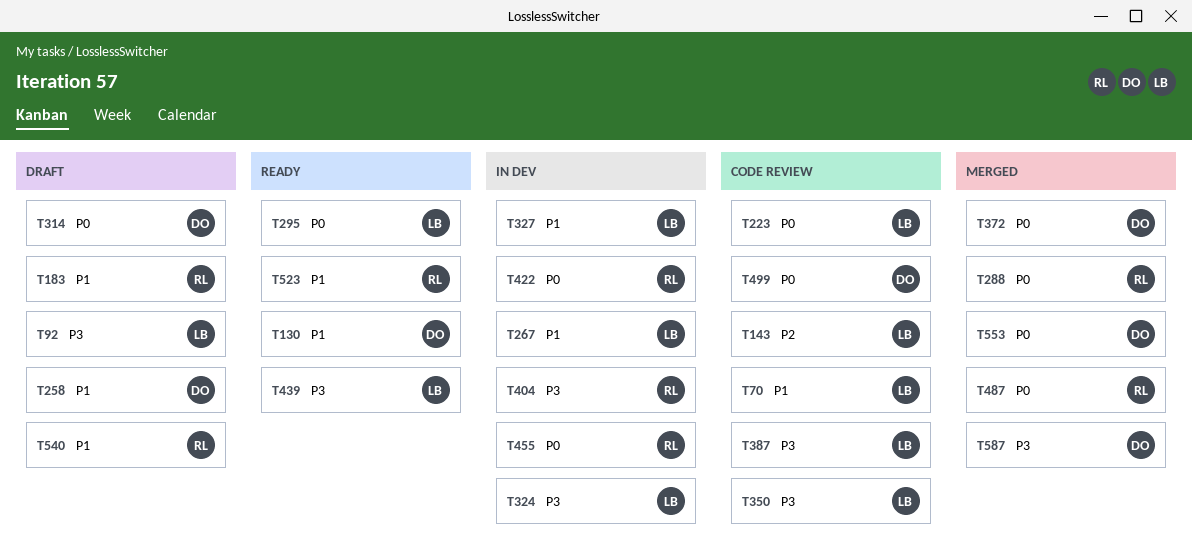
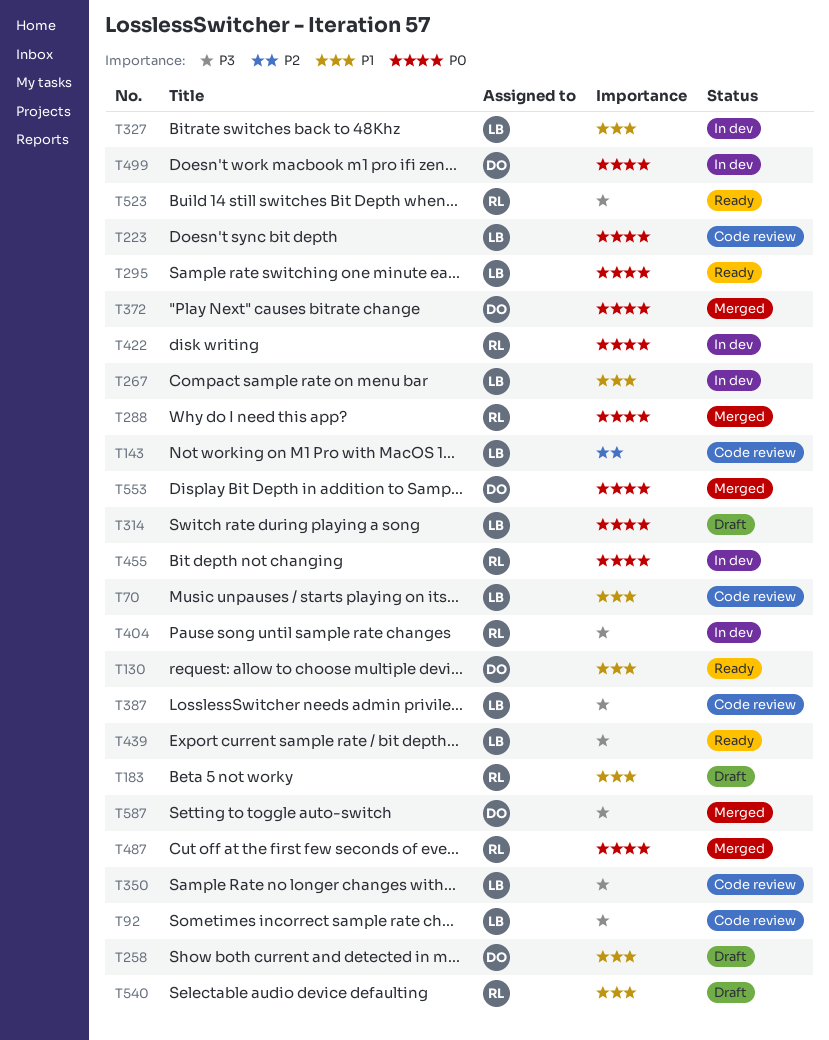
T92, status: Draft -> Code review
T314, owner: DO -> LB
T324: present -> none
T499, status: Code review -> In dev
T523, priority: P1 -> P3

